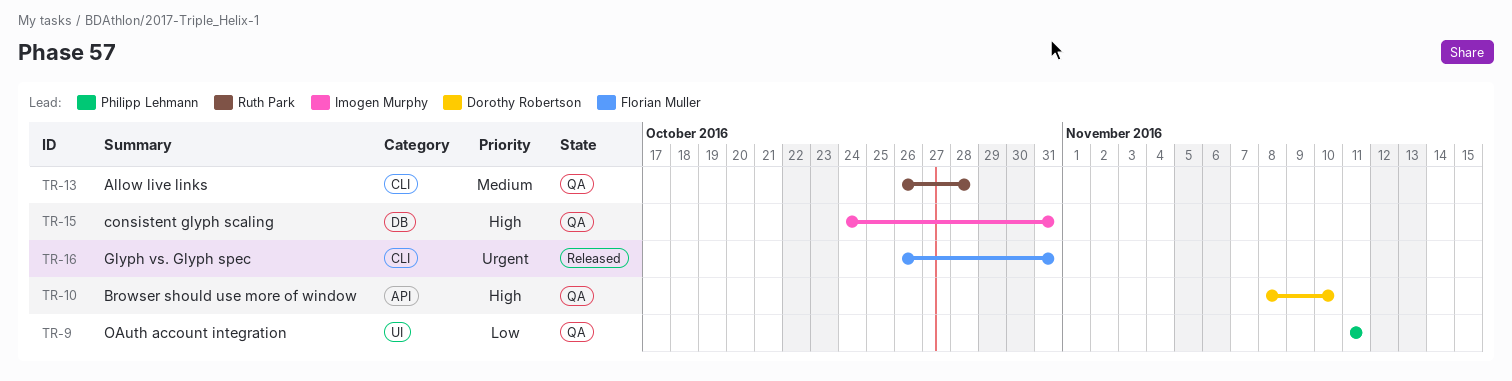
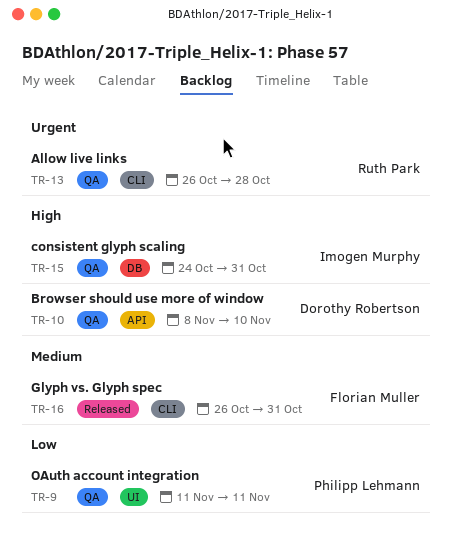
TR-13, priority: Medium -> Urgent
TR-16, priority: Urgent -> Medium

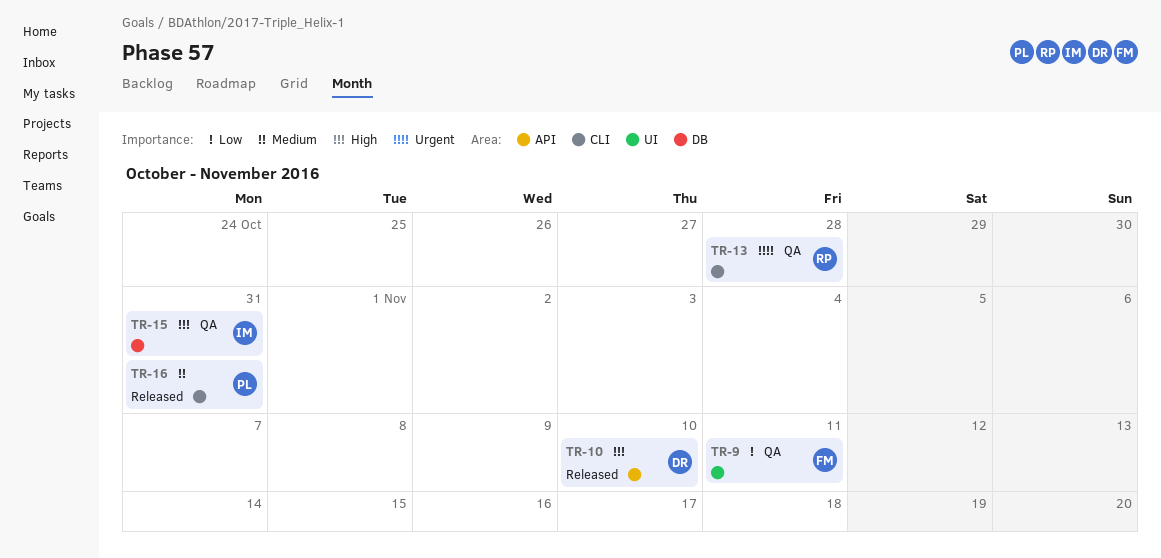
TR-9, owner: Philipp Lehmann -> Florian Muller
TR-10, status: QA -> Released
TR-16, owner: Florian Muller -> Philipp Lehmann

